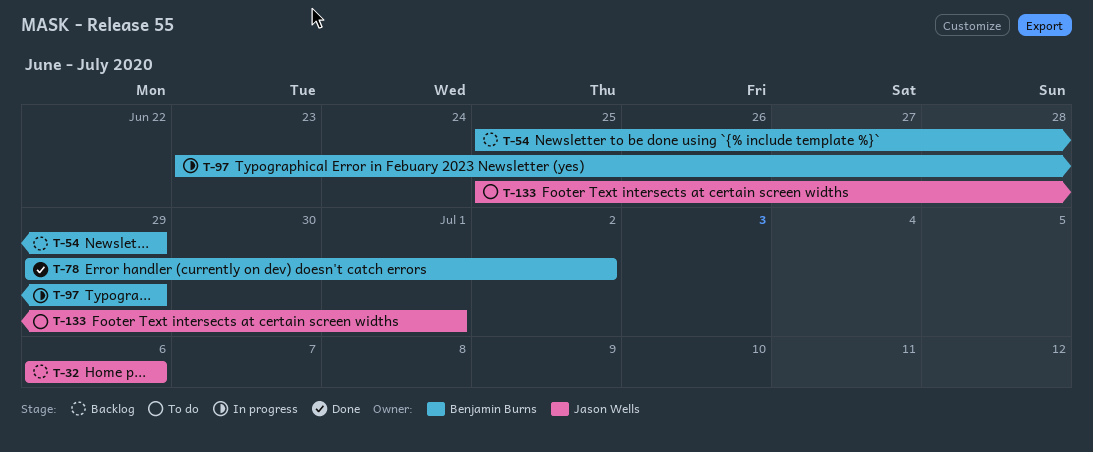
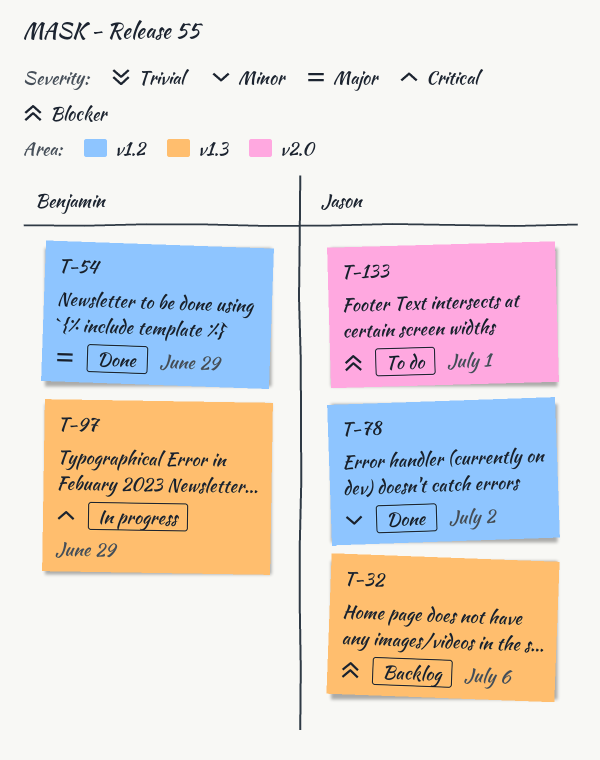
T-54, status: Backlog -> Done
T-78, owner: Benjamin Burns -> Jason Wells

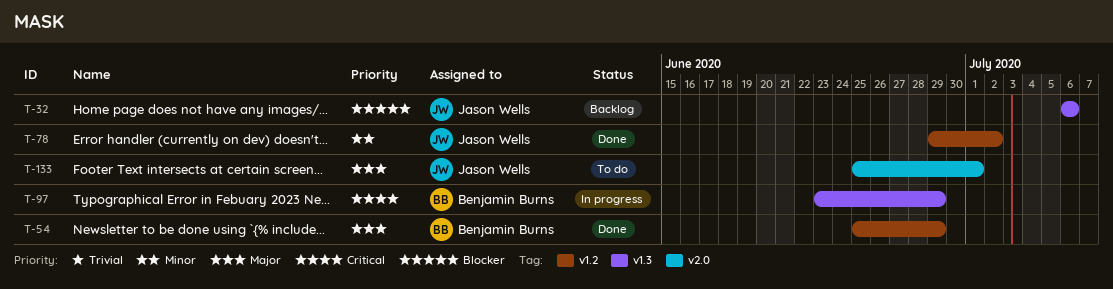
T-133, priority: Blocker -> Major

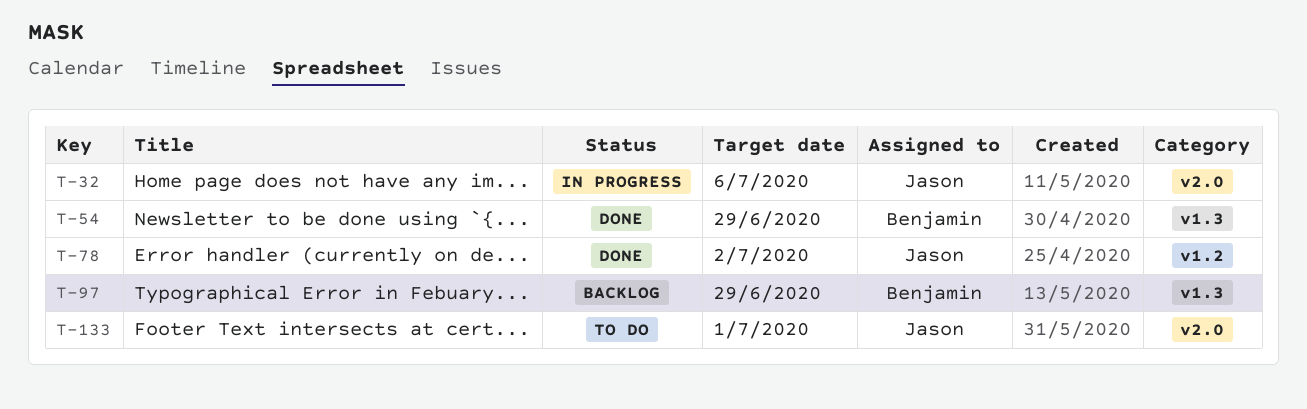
T-32, status: Backlog -> In progress
T-32, label: v1.3 -> v2.0
T-54, label: v1.2 -> v1.3
T-97, status: In progress -> Backlog

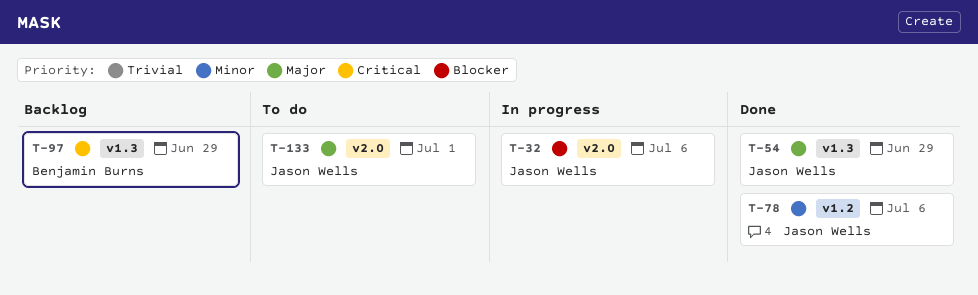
T-54, owner: Benjamin Burns -> Jason Wells
T-78, due: Jul 2 -> Jul 6

